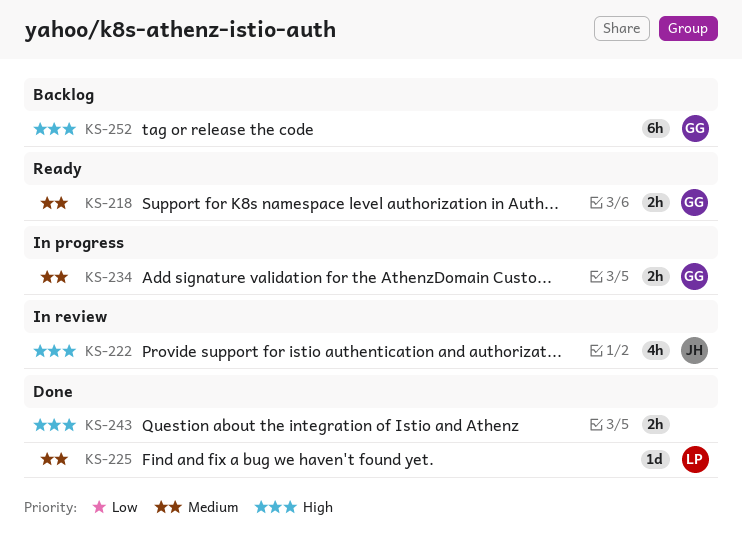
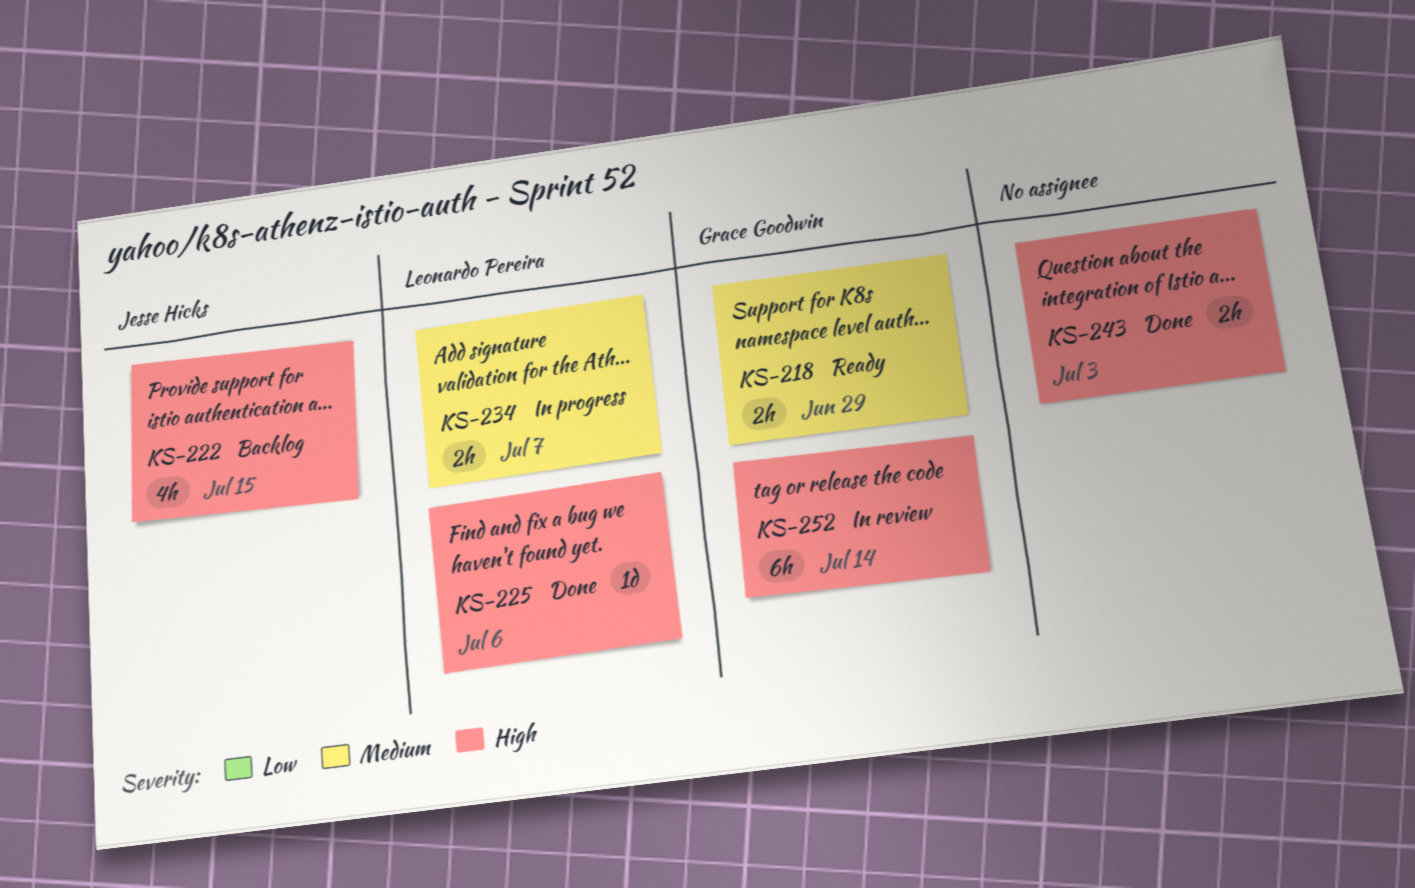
KS-222, status: In review -> Backlog
KS-225, priority: Medium -> High
KS-234, owner: Grace Goodwin -> Leonardo Pereira
KS-252, status: Backlog -> In review

